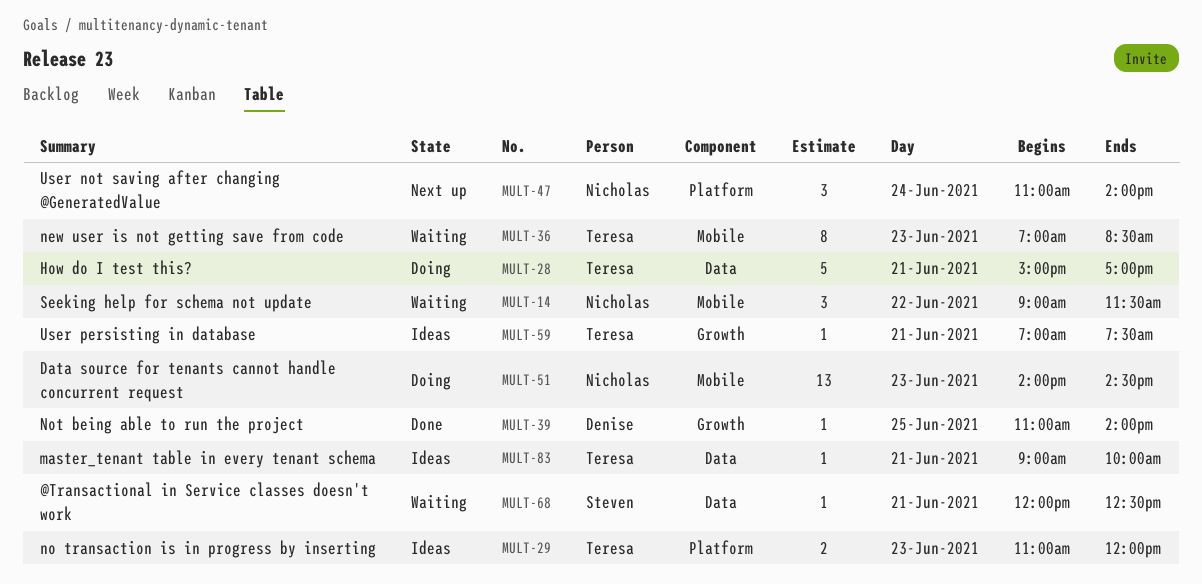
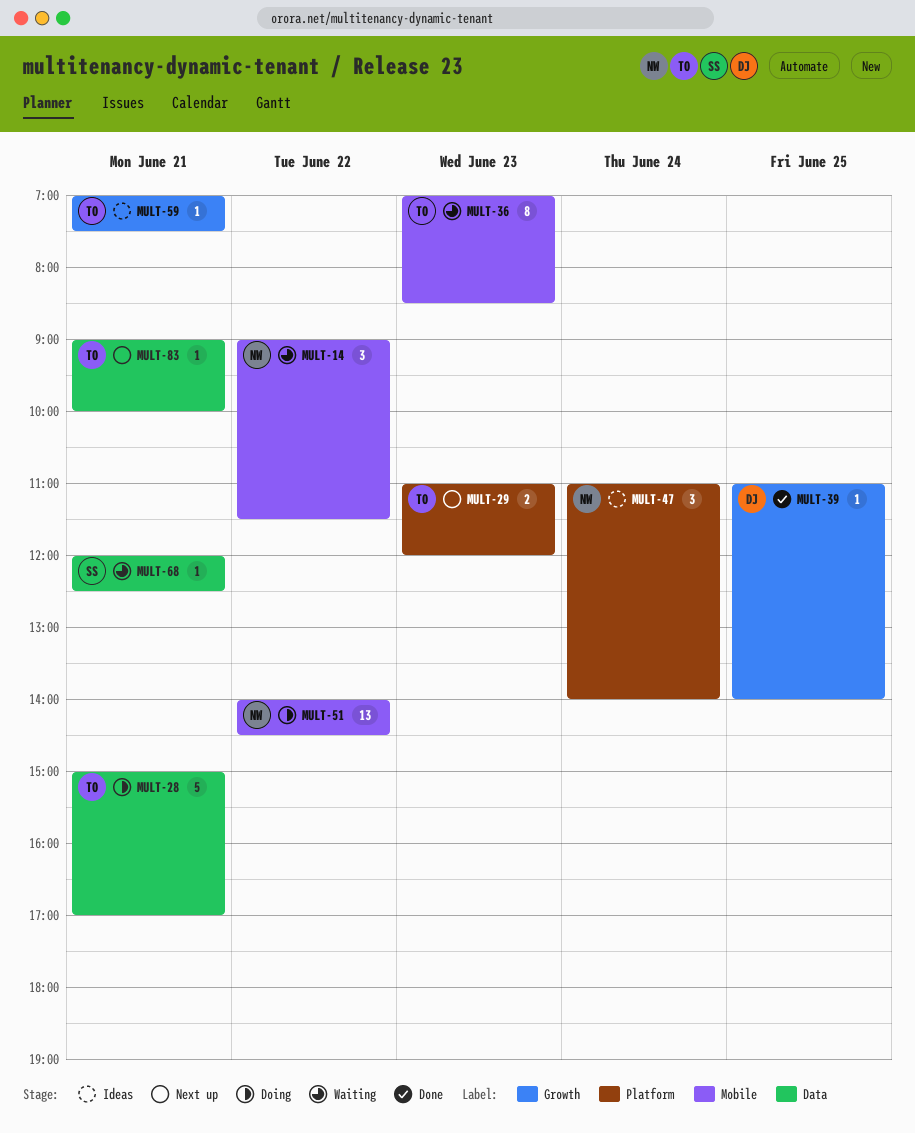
MULT-29, status: Ideas -> Next up
MULT-47, status: Next up -> Ideas
MULT-51, day: Jun 23 -> Jun 22
MULT-83, status: Ideas -> Next up

